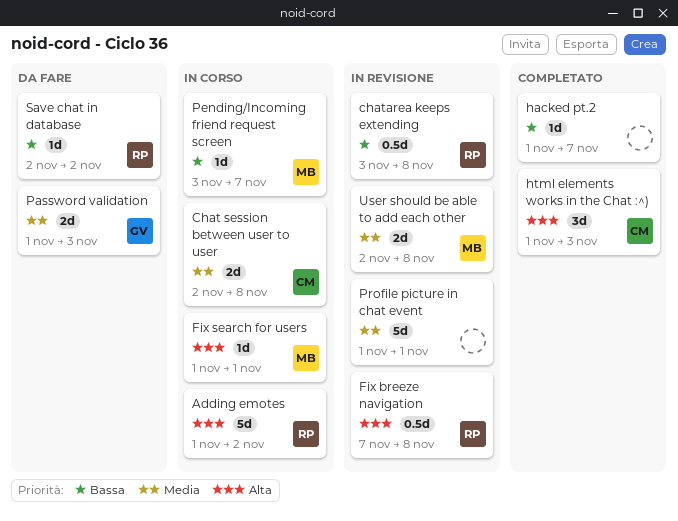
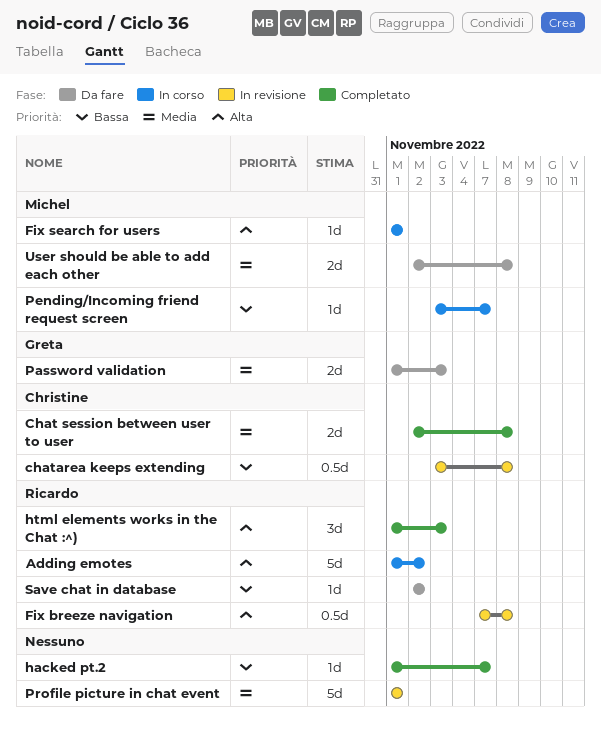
Chat session between user to user, status: In corso -> Completato
chatarea keeps extending, owner: Ricardo -> Christine
html elements works in the Chat :^), owner: Christine -> Ricardo
User should be able to add each other, status: In revisione -> Da fare

